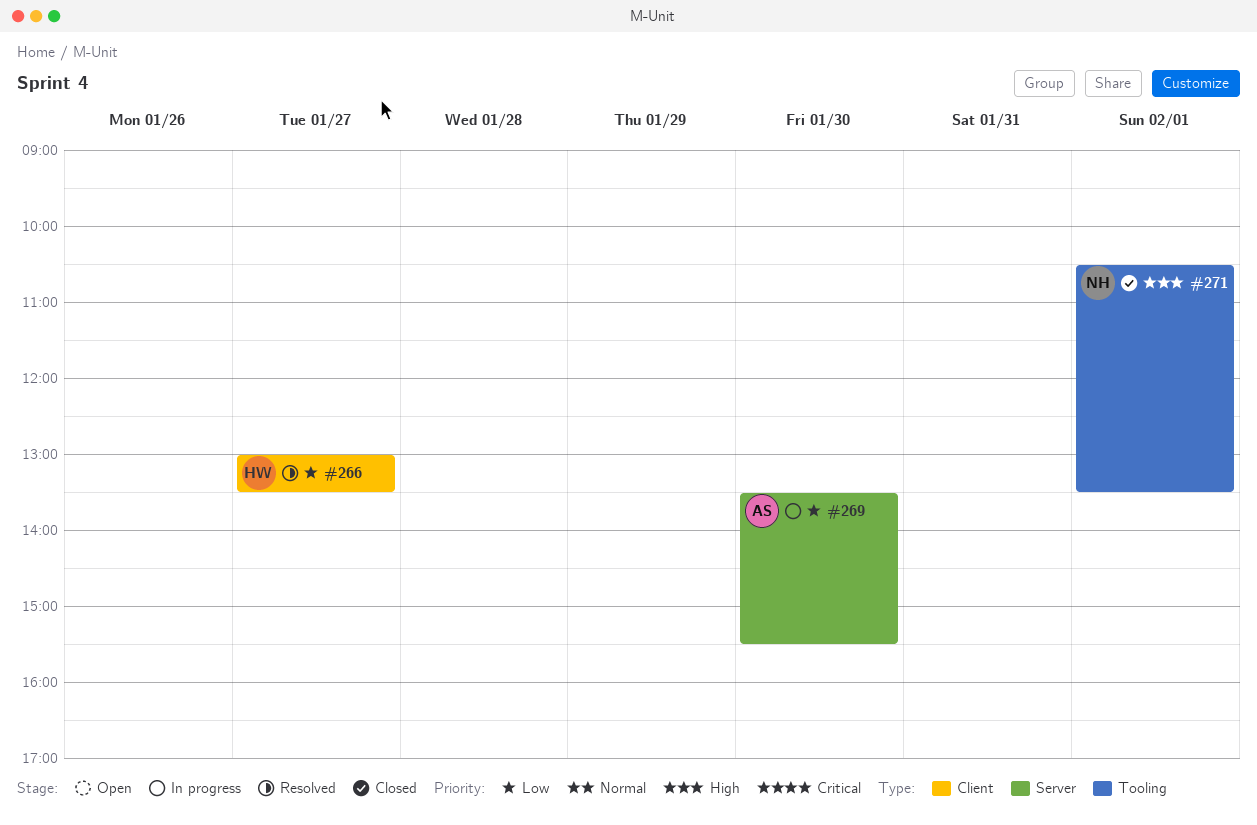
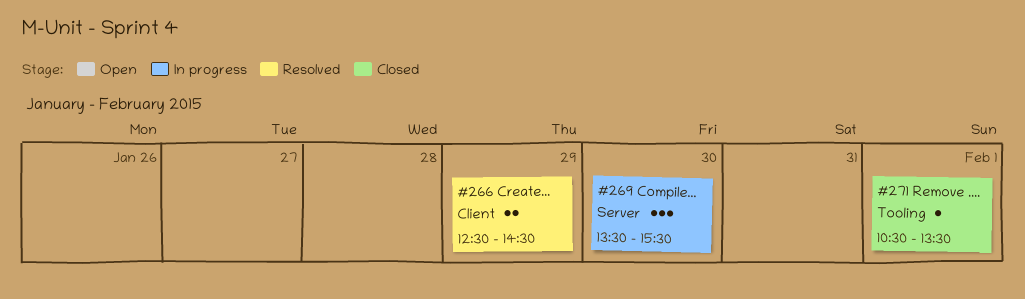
#266, day: Jan 27 -> Jan 29
#266, begins: 13:00 -> 12:30
#266, ends: 13:30 -> 14:30

